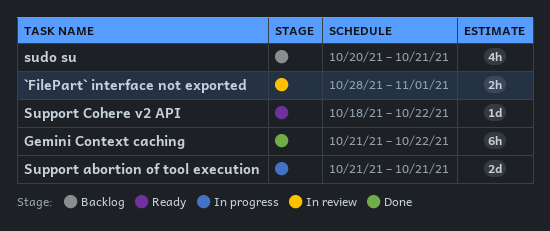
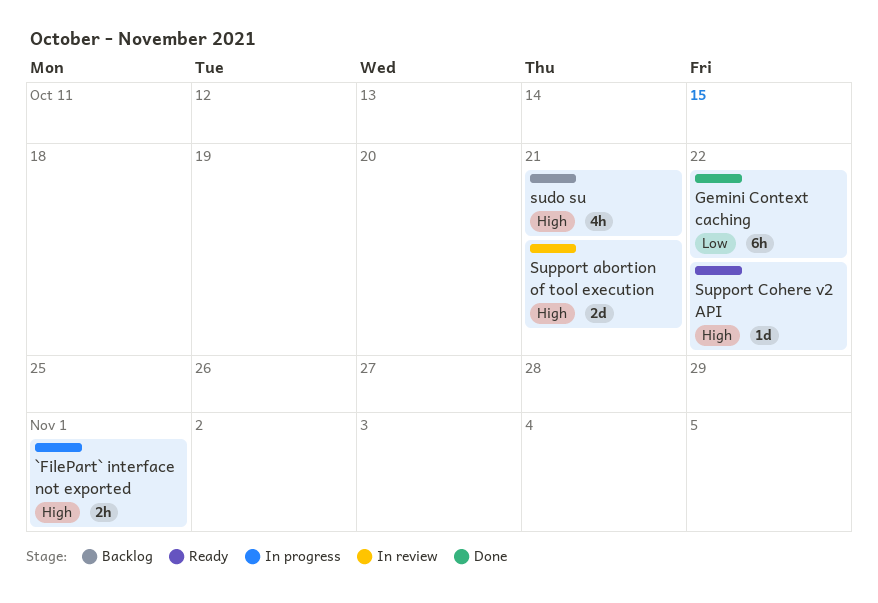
`FilePart` interface not exported, status: In review -> In progress
Support abortion of tool execution, status: In progress -> In review

